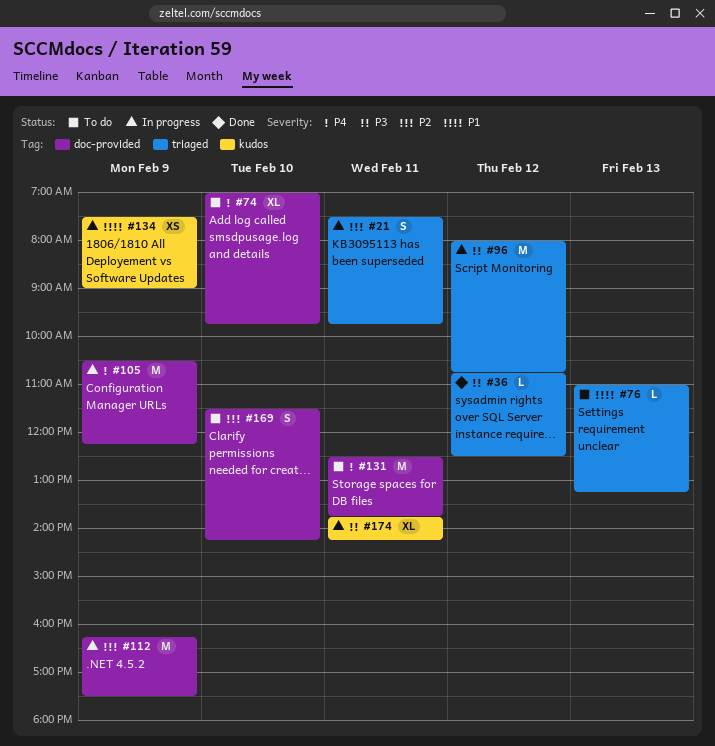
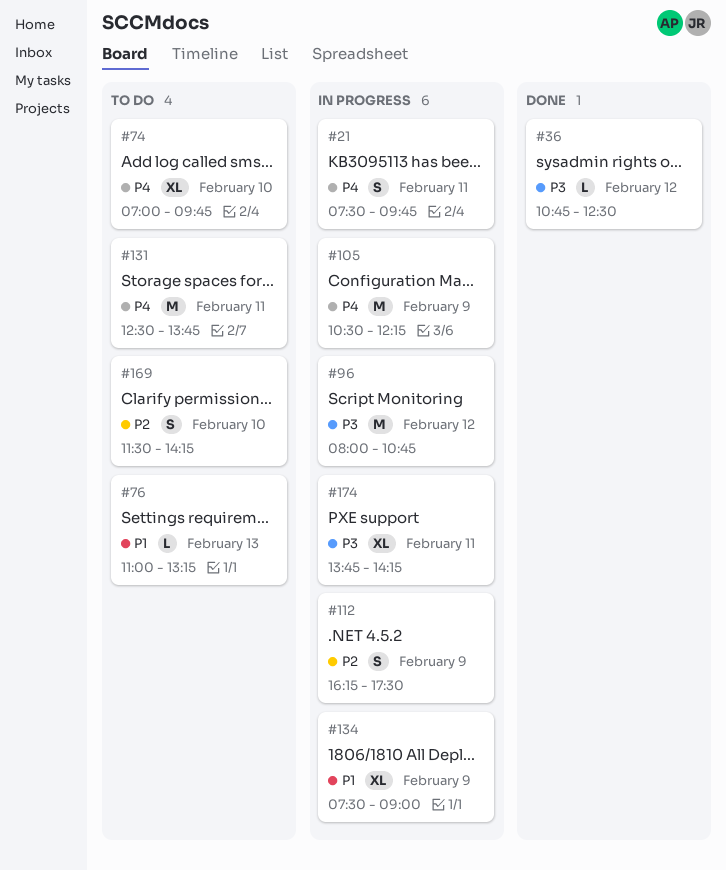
#21, priority: P2 -> P4
#112, estimate: M -> S
#134, estimate: XS -> XL

